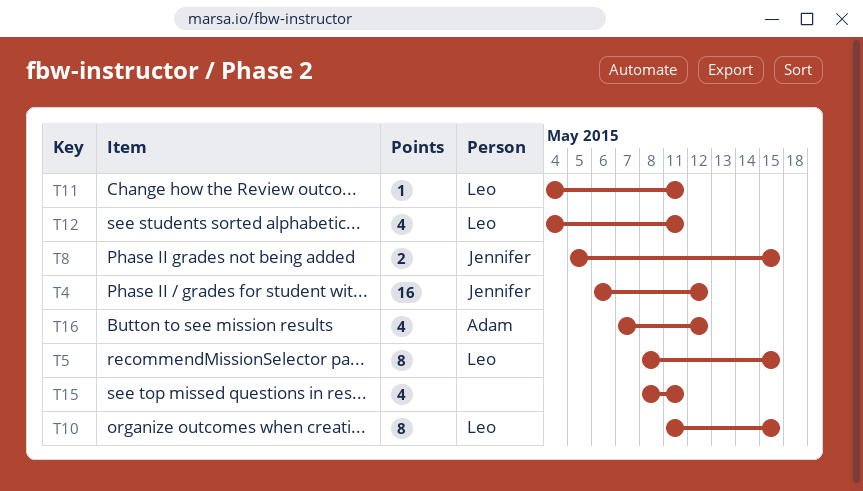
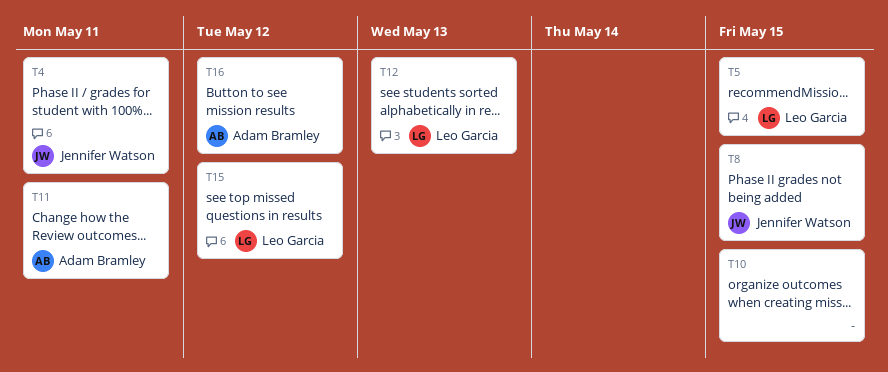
T4, due: May 12 -> May 11
T10, owner: Leo Garcia -> none
T11, owner: Leo Garcia -> Adam Bramley
T12, due: May 11 -> May 13
T15, owner: none -> Leo Garcia
T15, due: May 11 -> May 12

